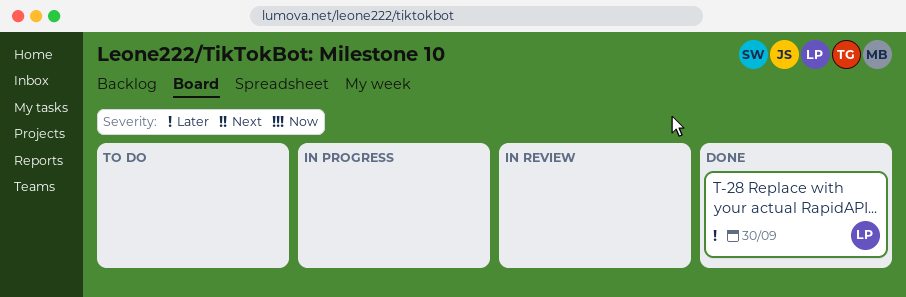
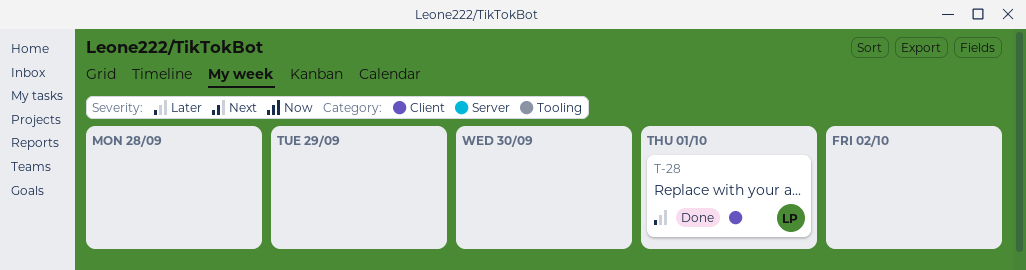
T-28, due: Sep 30 -> Oct 1

